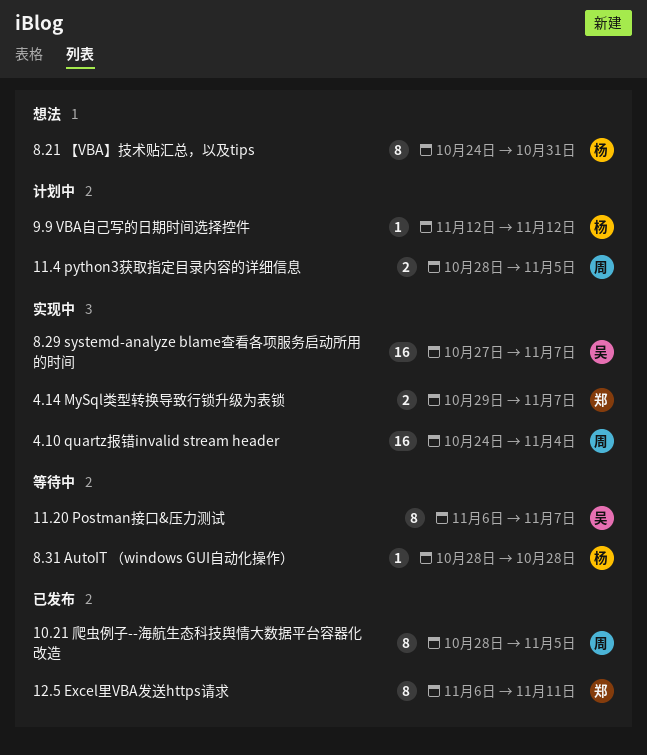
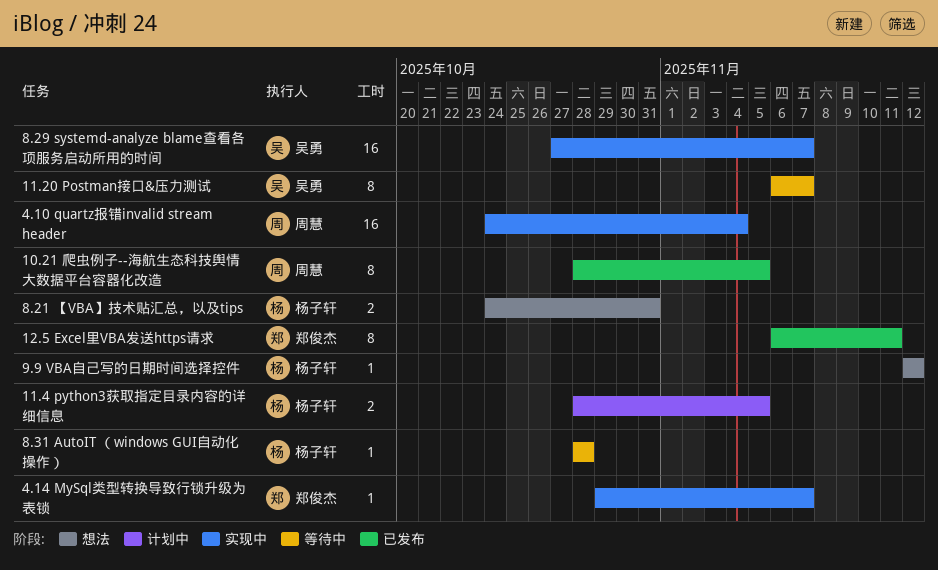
11.4 python3获取指定目录内容的详细信息, owner: 周慧 -> 杨子轩
4.14 MySql类型转换导致行锁升级为表锁, estimate: 2 -> 1
8.21 【VBA】技术贴汇总，以及tips, estimate: 8 -> 2
9.9 VBA自己写的日期时间选择控件, status: 计划中 -> 想法

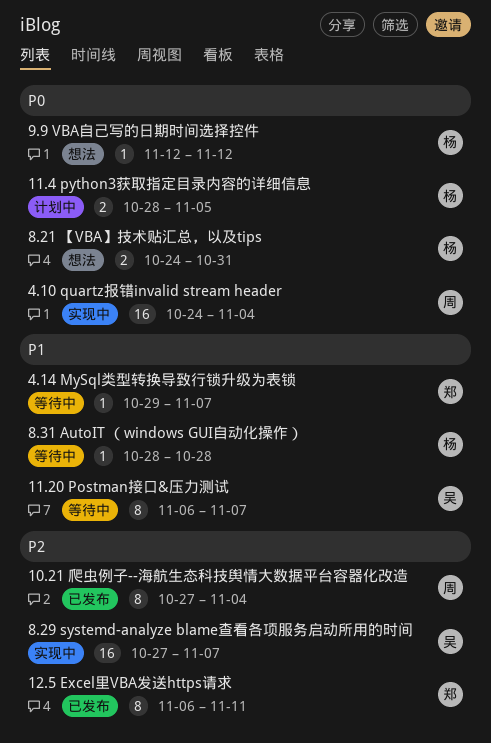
10.21 爬虫例子--海航生态科技舆情大数据平台容器化改造, start: Oct 28 -> Oct 27
10.21 爬虫例子--海航生态科技舆情大数据平台容器化改造, due: Nov 5 -> Nov 4
4.14 MySql类型转换导致行锁升级为表锁, status: 实现中 -> 等待中

